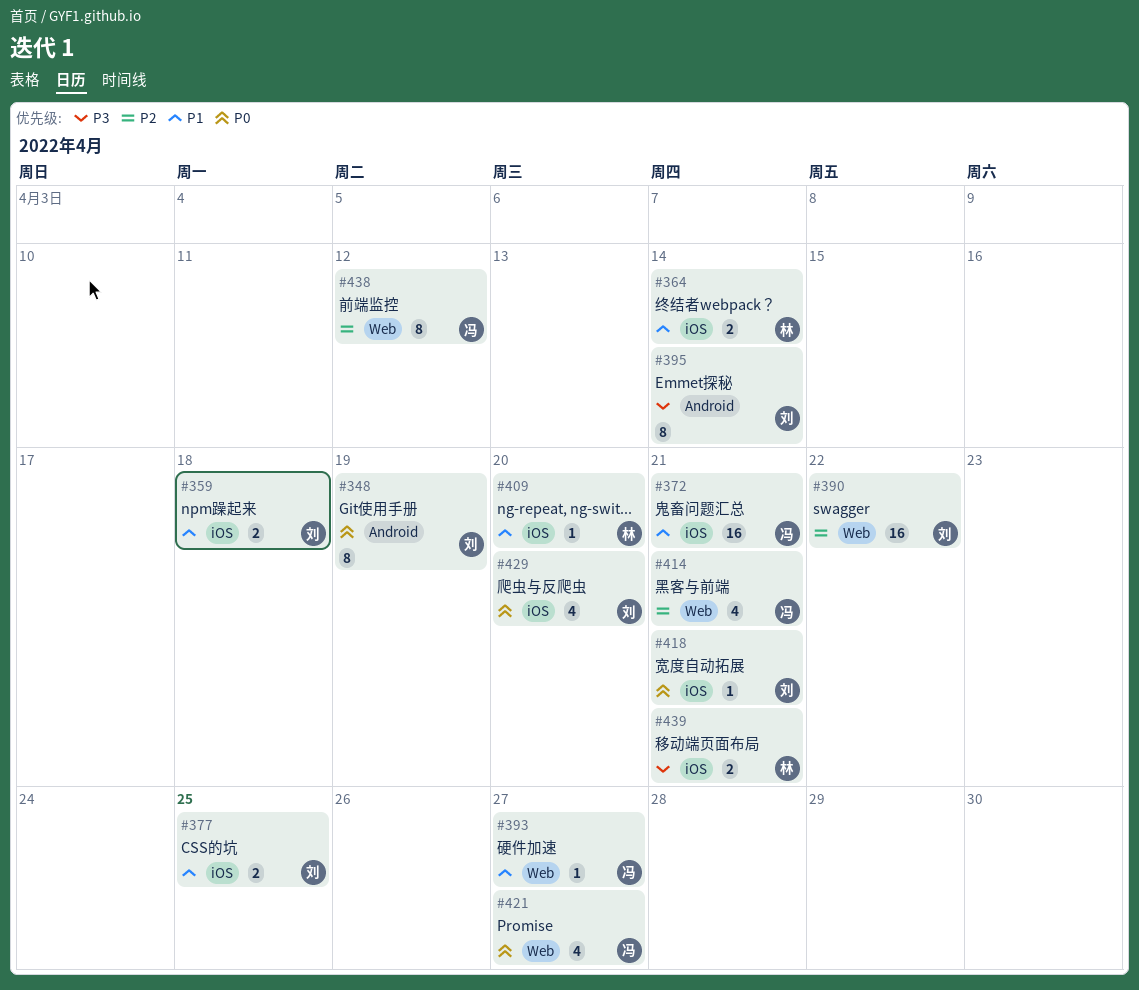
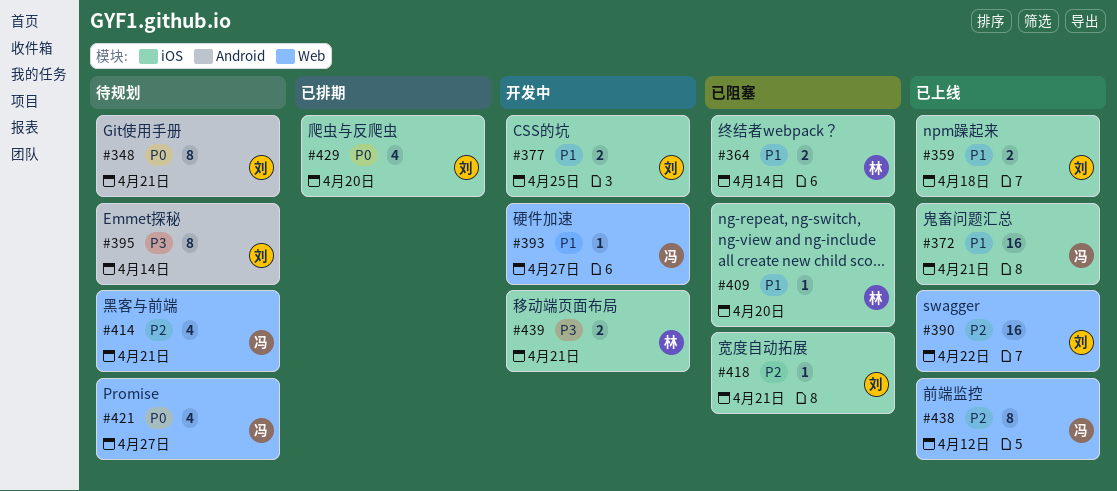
#348, due: Apr 19 -> Apr 21
#418, priority: P0 -> P2

